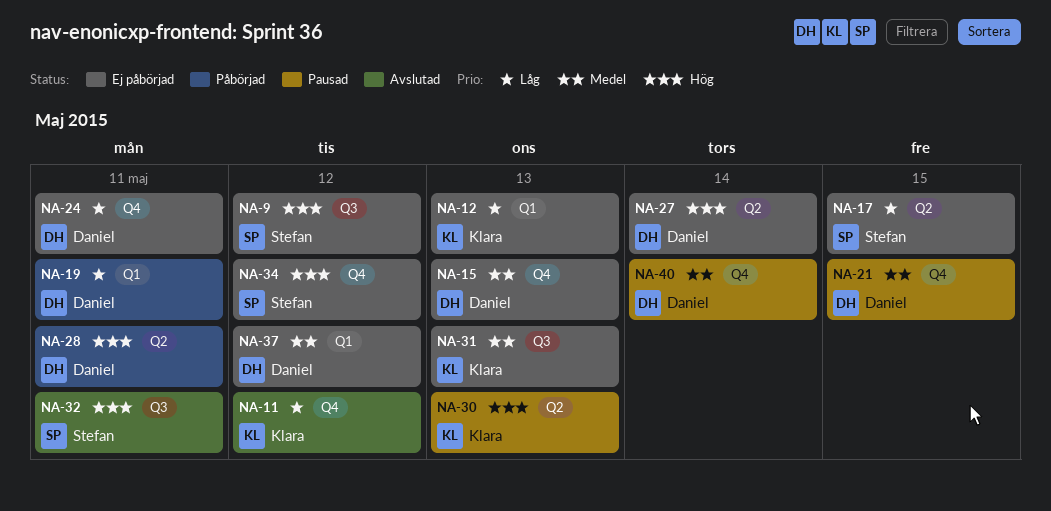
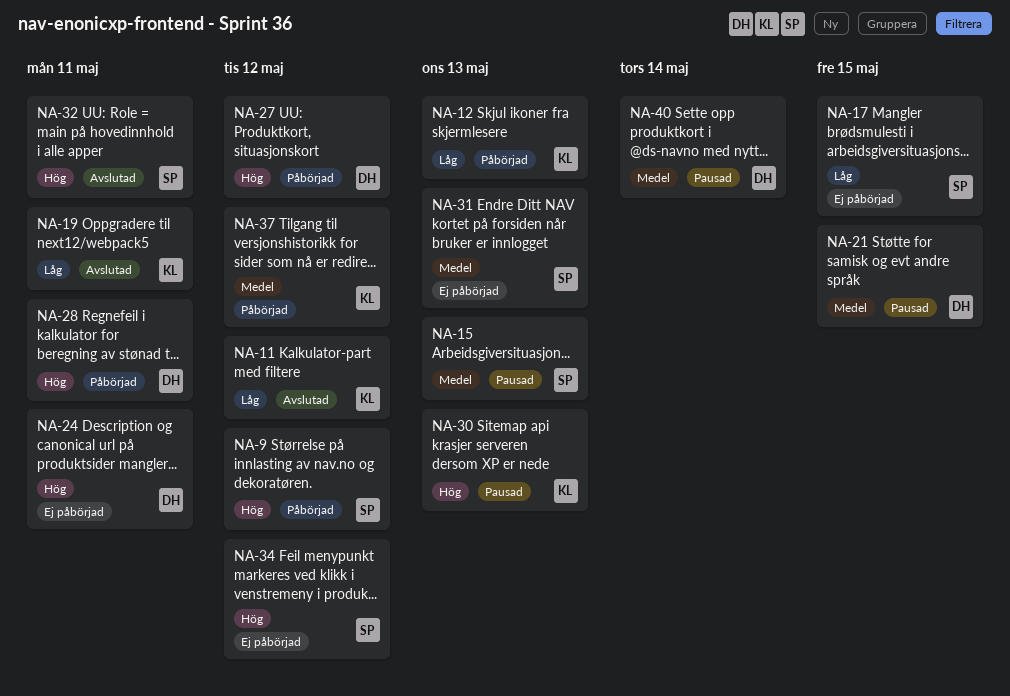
NA-9, status: Ej påbörjad -> Påbörjad
NA-12, status: Ej påbörjad -> Påbörjad
NA-15, status: Ej påbörjad -> Pausad
NA-15, owner: Daniel -> Stefan
NA-19, status: Påbörjad -> Avslutad
NA-19, owner: Daniel -> Klara
NA-24, priority: Låg -> Hög
NA-27, status: Ej påbörjad -> Påbörjad
NA-27, due: May 14 -> May 12
NA-31, owner: Klara -> Stefan
NA-37, status: Ej påbörjad -> Påbörjad
NA-37, owner: Daniel -> Klara

